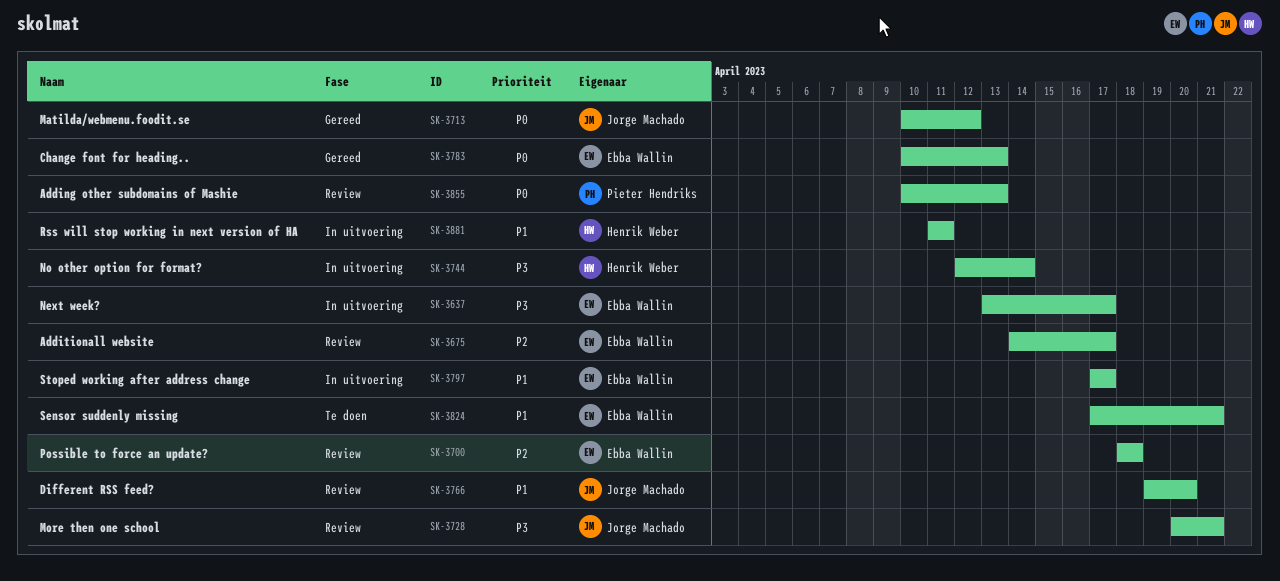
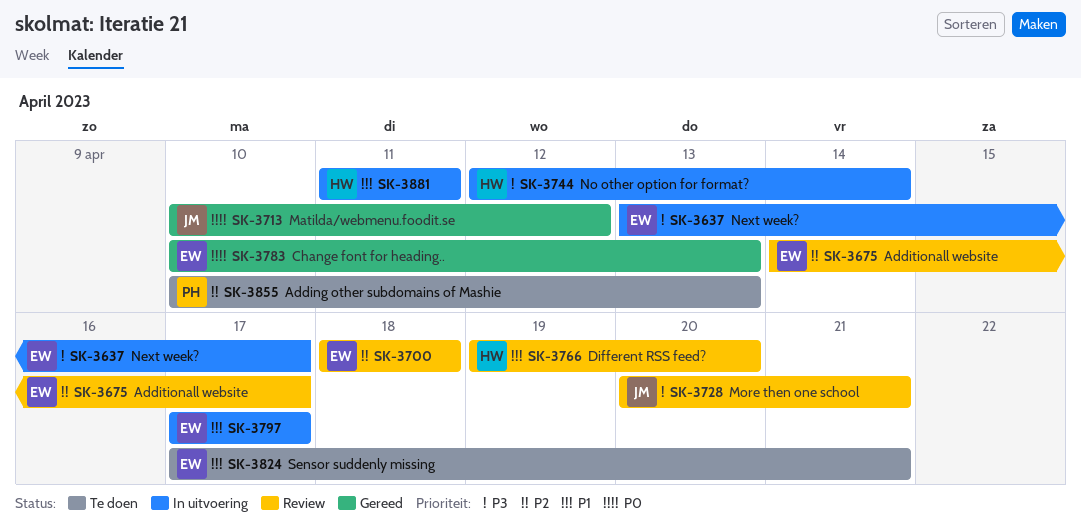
SK-3766, owner: Jorge Machado -> Henrik Weber
SK-3855, status: Review -> Te doen
SK-3855, priority: P0 -> P2

